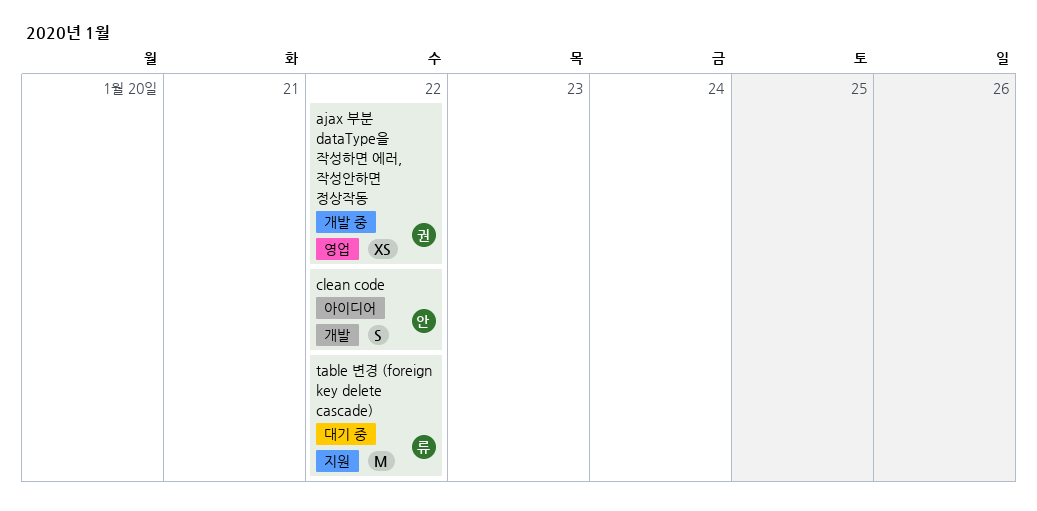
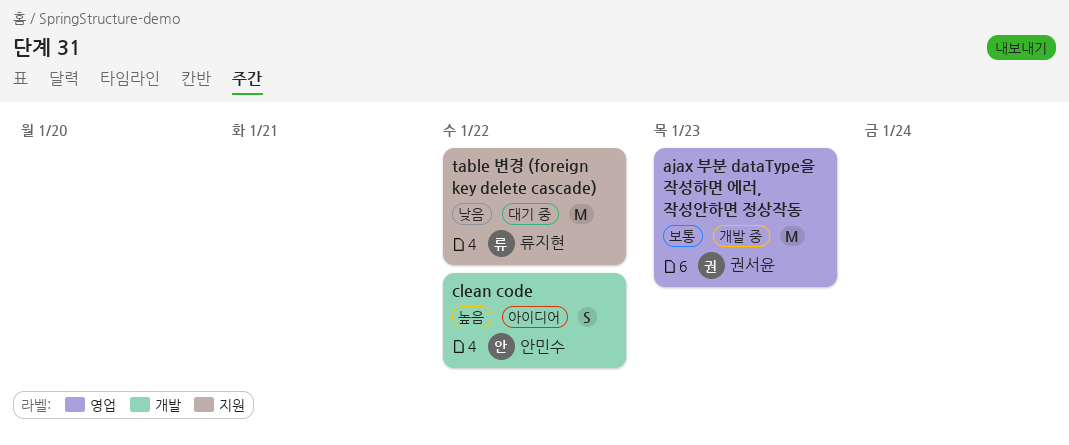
ajax 부분 dataType을 작성하면 에러, 작성안하면 정상작동, estimate: XS -> M
ajax 부분 dataType을 작성하면 에러, 작성안하면 정상작동, due: Jan 22 -> Jan 23

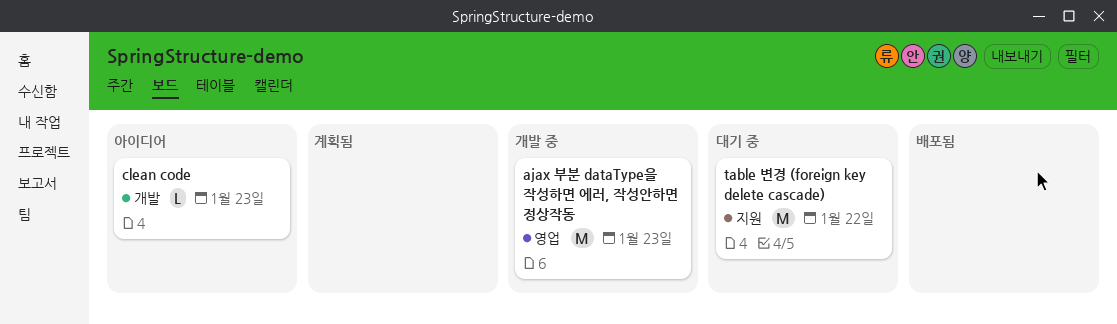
clean code, estimate: S -> L
clean code, due: Jan 22 -> Jan 23

